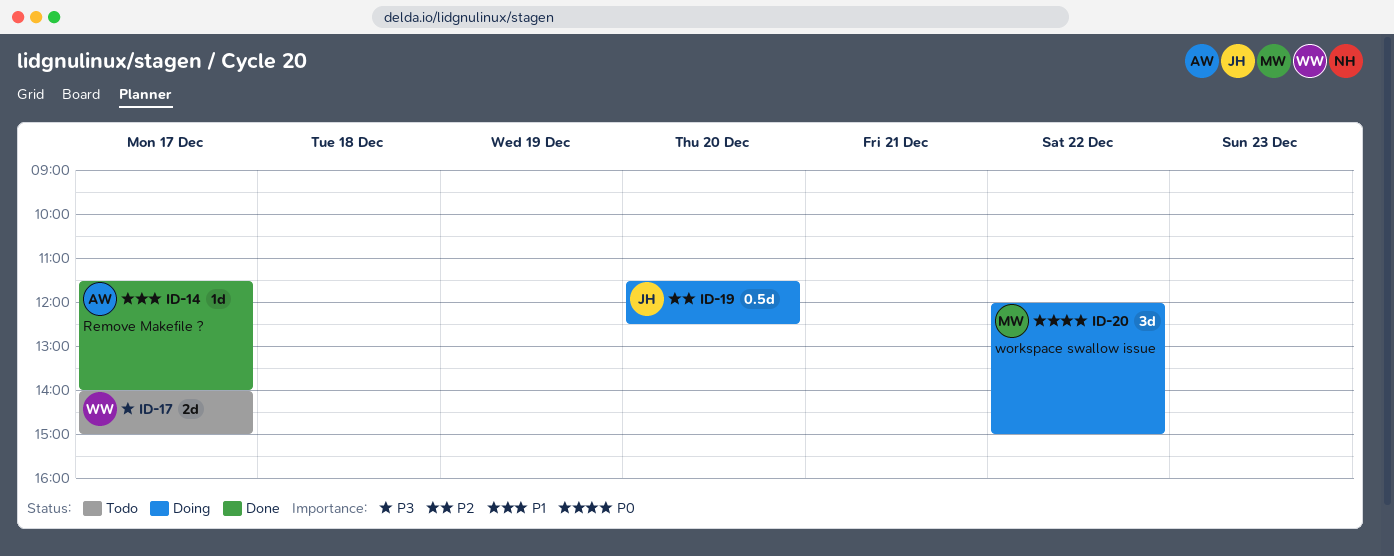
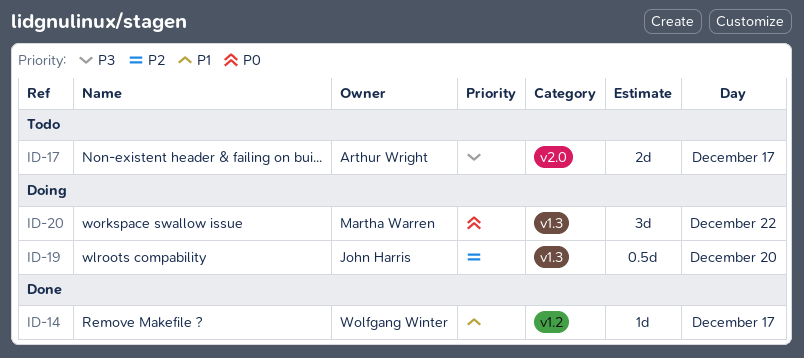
ID-14, owner: Arthur Wright -> Wolfgang Winter
ID-17, owner: Wolfgang Winter -> Arthur Wright

